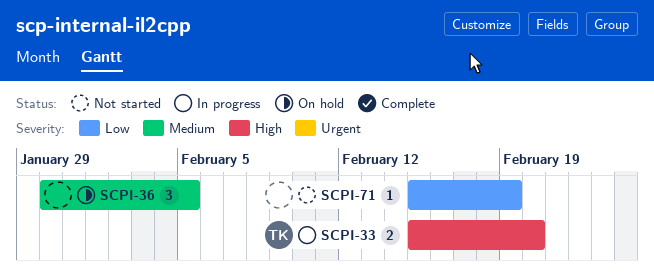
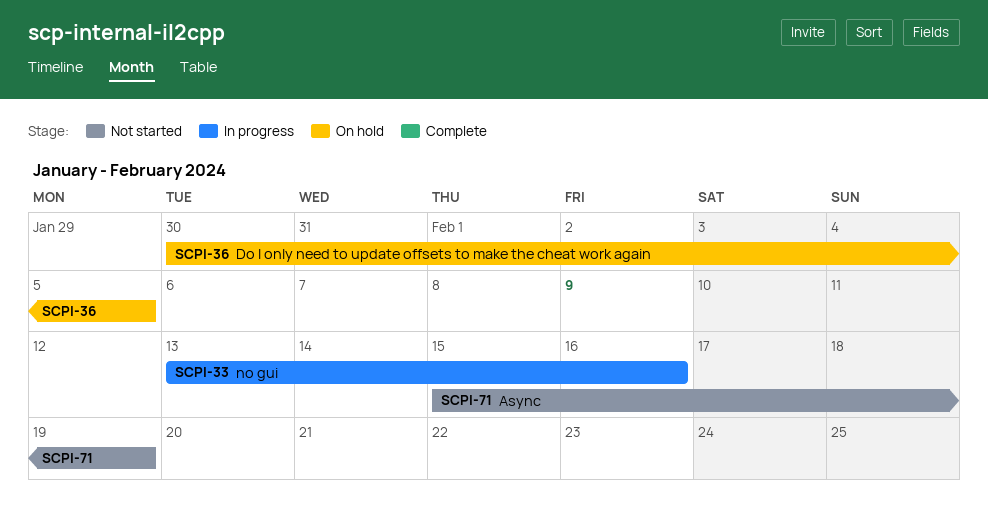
SCPI-33, start: Feb 15 -> Feb 13
SCPI-33, due: Feb 20 -> Feb 16

